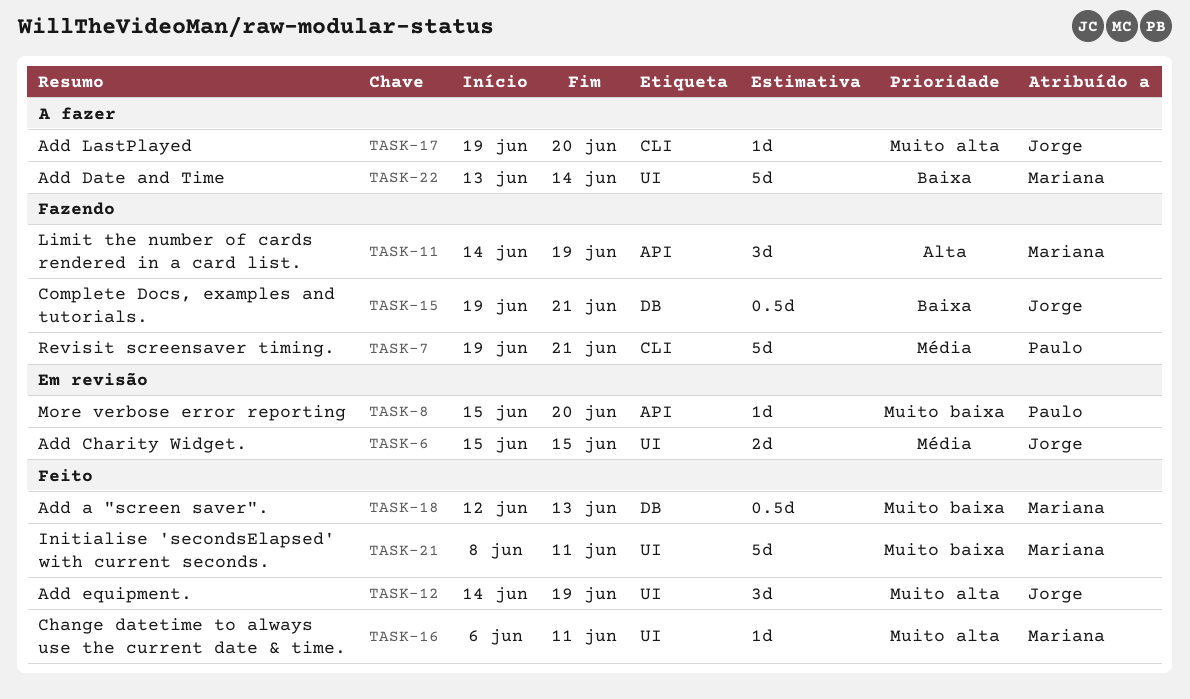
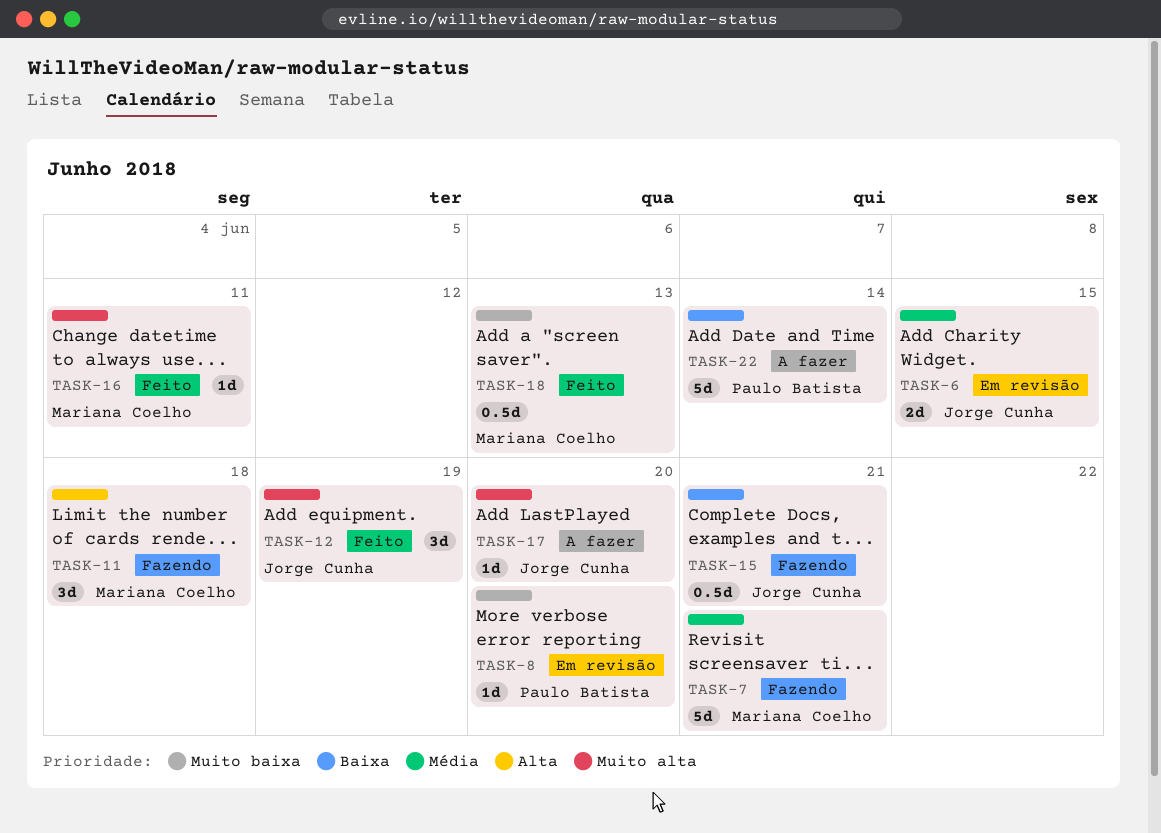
TASK-7, owner: Paulo Batista -> Mariana Coelho
TASK-11, due: Jun 19 -> Jun 18
TASK-21: present -> none
TASK-22, owner: Mariana Coelho -> Paulo Batista

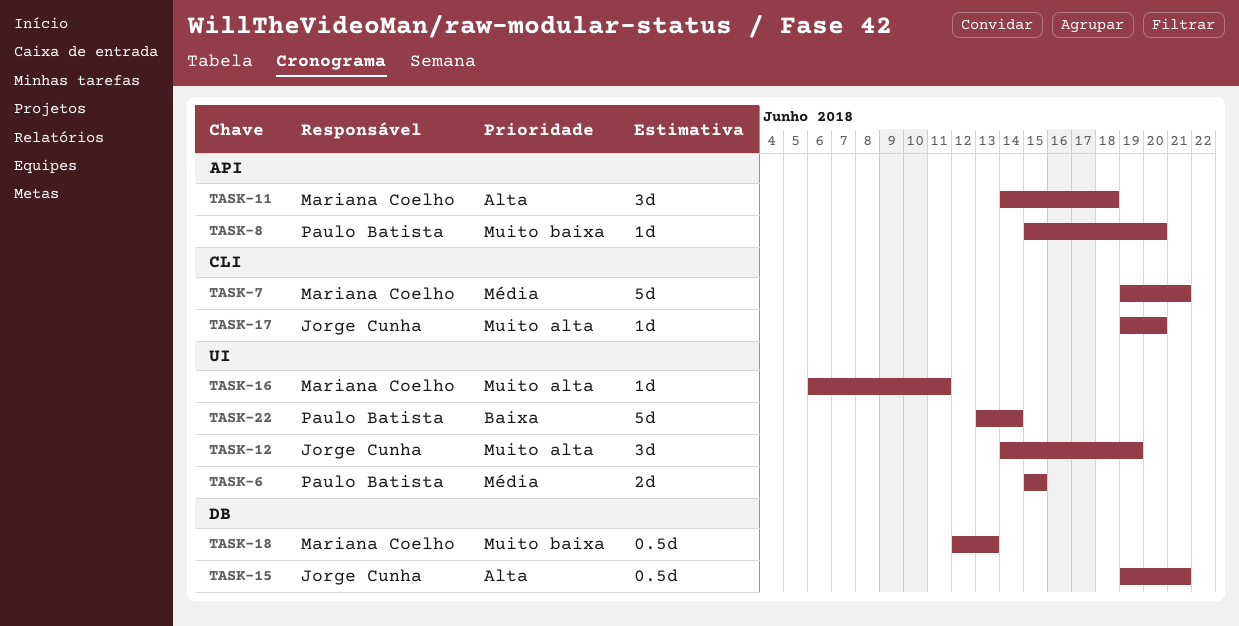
TASK-6, owner: Jorge Cunha -> Paulo Batista
TASK-15, priority: Baixa -> Alta

